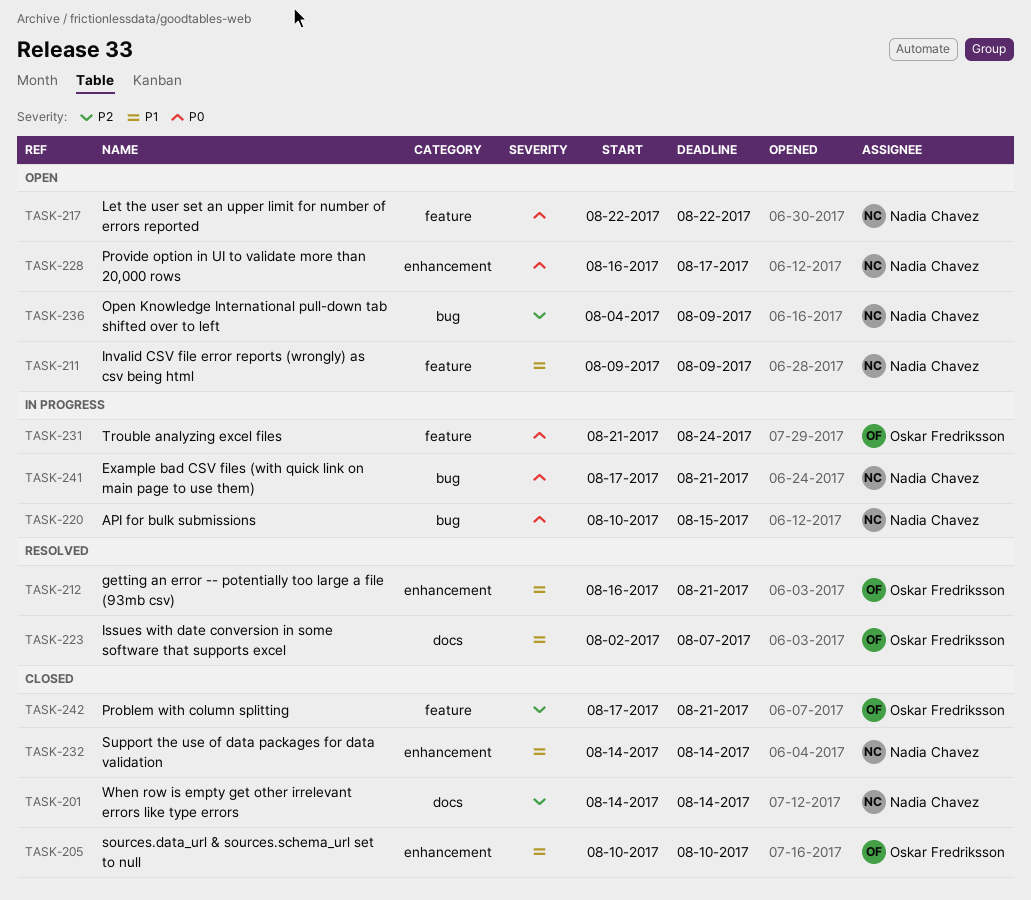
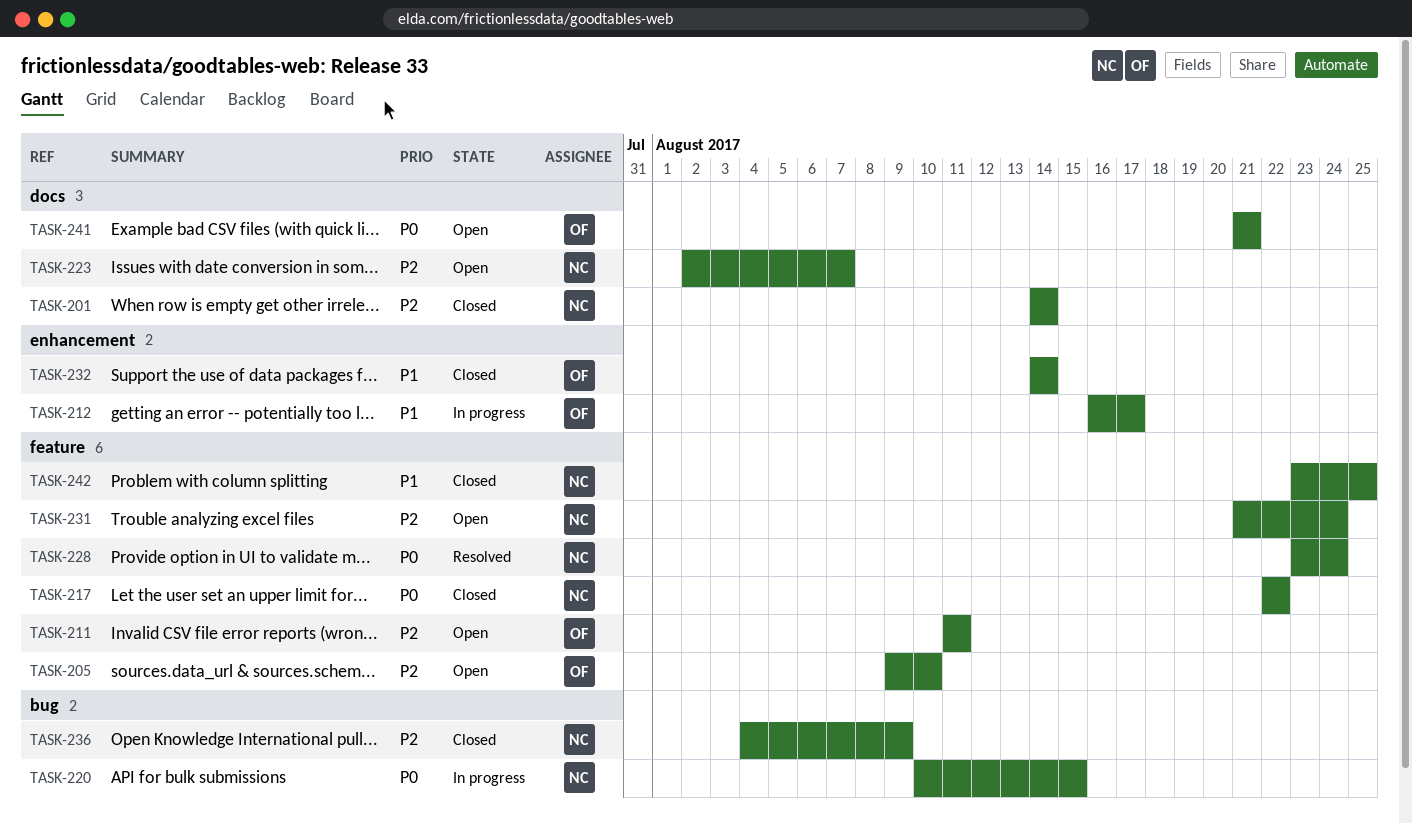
TASK-205, status: Closed -> Open
TASK-205, priority: P1 -> P2
TASK-205, label: enhancement -> feature
TASK-205, start: Aug 10 -> Aug 9
TASK-211, owner: Nadia Chavez -> Oskar Fredriksson
TASK-211, priority: P1 -> P2
TASK-211, start: Aug 9 -> Aug 11
TASK-211, due: Aug 9 -> Aug 11
TASK-212, status: Resolved -> In progress
TASK-212, due: Aug 21 -> Aug 17
TASK-217, status: Open -> Closed
TASK-223, status: Resolved -> Open
TASK-223, owner: Oskar Fredriksson -> Nadia Chavez
TASK-223, priority: P1 -> P2
TASK-228, status: Open -> Resolved
TASK-228, label: enhancement -> feature
TASK-228, start: Aug 16 -> Aug 23
TASK-228, due: Aug 17 -> Aug 24
TASK-231, status: In progress -> Open
TASK-231, owner: Oskar Fredriksson -> Nadia Chavez
TASK-231, priority: P0 -> P2
TASK-232, owner: Nadia Chavez -> Oskar Fredriksson
TASK-236, status: Open -> Closed
TASK-241, status: In progress -> Open
TASK-241, owner: Nadia Chavez -> Oskar Fredriksson
TASK-241, label: bug -> docs
TASK-241, start: Aug 17 -> Aug 21
TASK-242, owner: Oskar Fredriksson -> Nadia Chavez
TASK-242, priority: P2 -> P1
TASK-242, start: Aug 17 -> Aug 23
TASK-242, due: Aug 21 -> Aug 25

